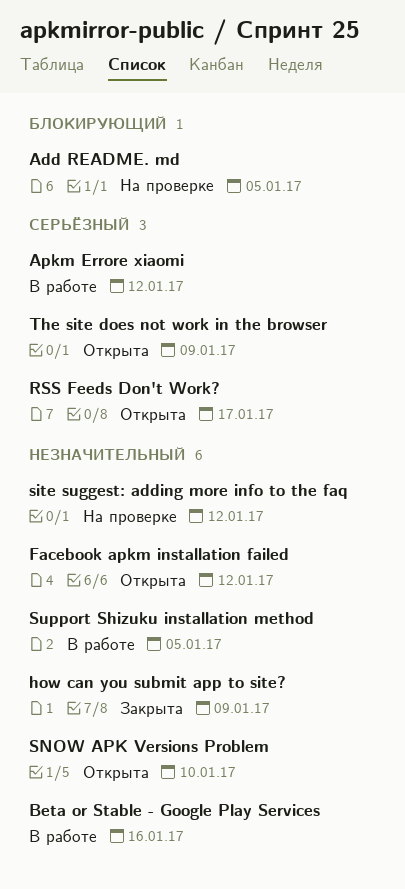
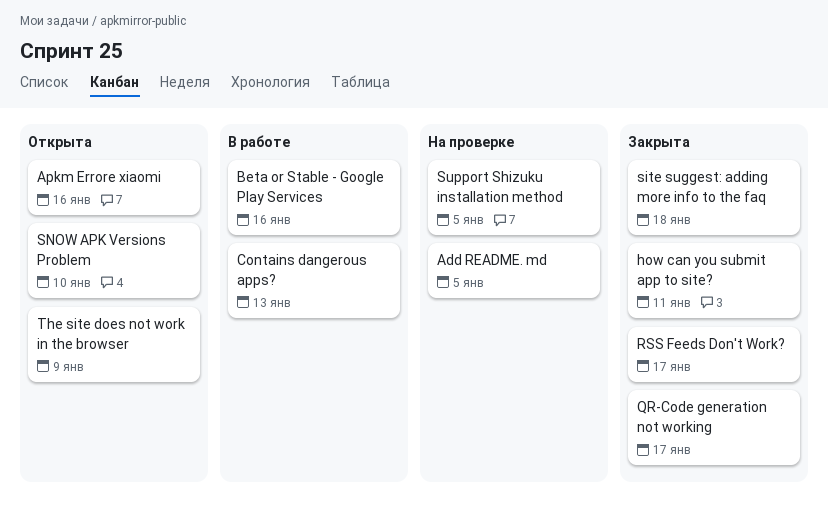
Apkm Errore xiaomi, status: В работе -> Открыта
Apkm Errore xiaomi, due: Jan 12 -> Jan 16
Contains dangerous apps?: none -> present
Facebook apkm installation failed: present -> none
how can you submit app to site?, due: Jan 9 -> Jan 11
QR-Code generation not working: none -> present
RSS Feeds Don't Work?, status: Открыта -> Закрыта
site suggest: adding more info to the faq, status: На проверке -> Закрыта
site suggest: adding more info to the faq, due: Jan 12 -> Jan 18
Support Shizuku installation method, status: В работе -> На проверке

